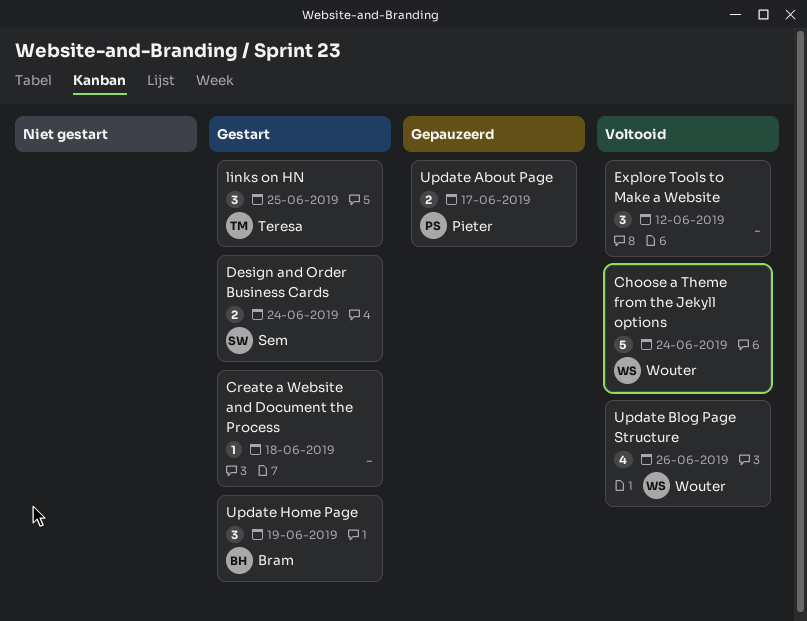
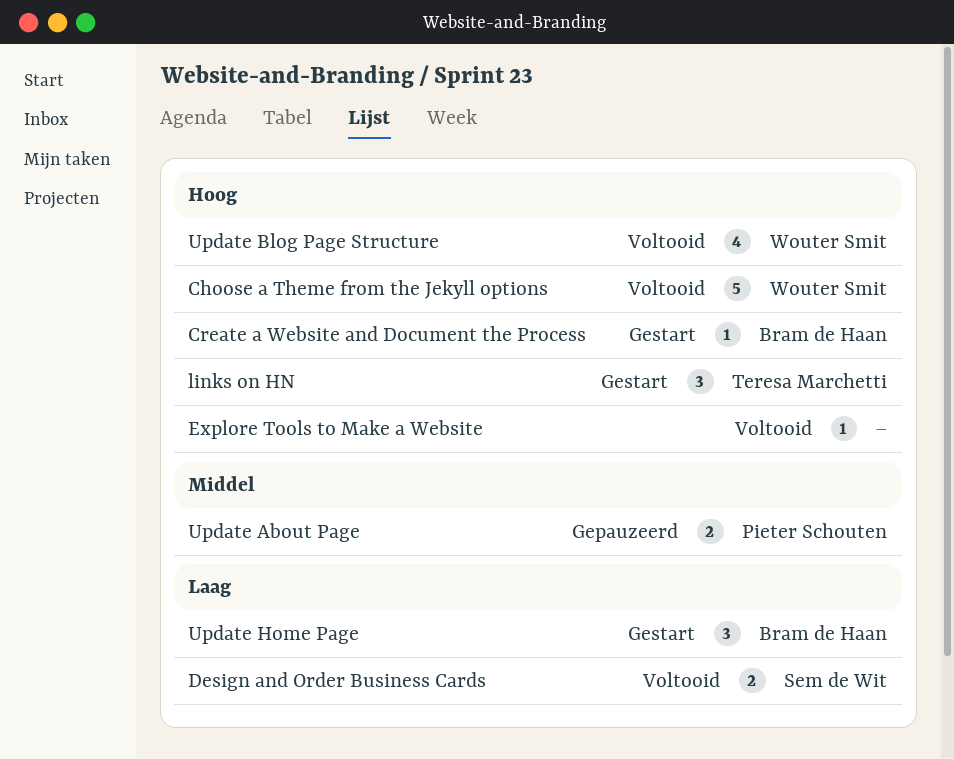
Create a Website and Document the Process, owner: none -> Bram de Haan
Design and Order Business Cards, status: Gestart -> Voltooid
Explore Tools to Make a Website, estimate: 3 -> 1

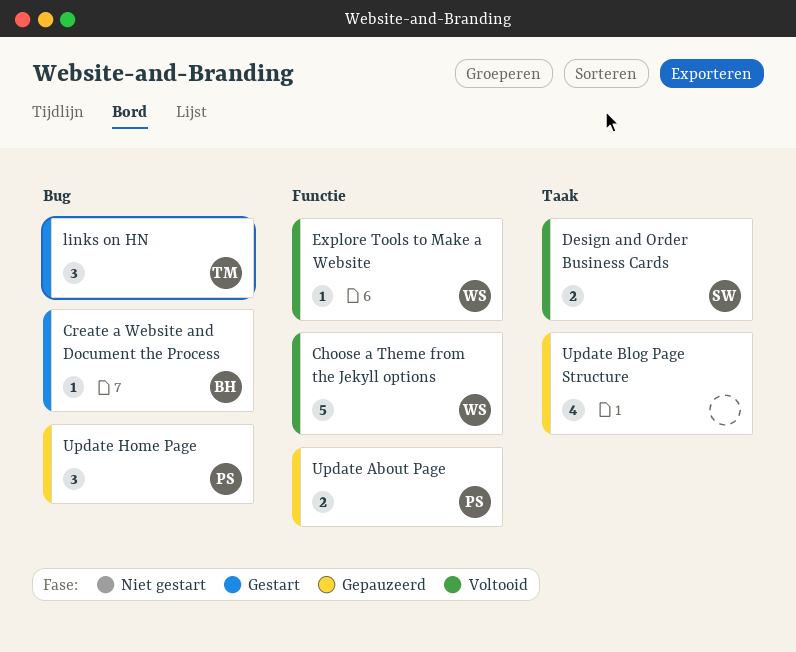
Explore Tools to Make a Website, owner: none -> Wouter Smit
Update Blog Page Structure, status: Voltooid -> Gepauzeerd
Update Blog Page Structure, owner: Wouter Smit -> none
Update Home Page, status: Gestart -> Gepauzeerd
Update Home Page, owner: Bram de Haan -> Pieter Schouten

